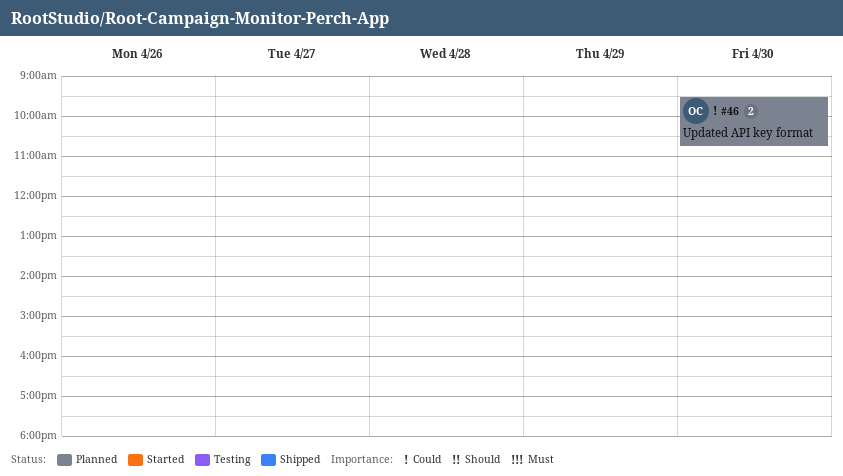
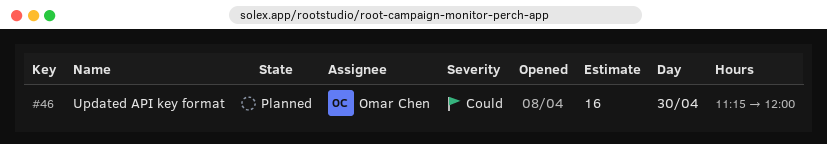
#46, estimate: 2 -> 16
#46, begins: 09:30 -> 11:15
#46, ends: 10:45 -> 12:00

